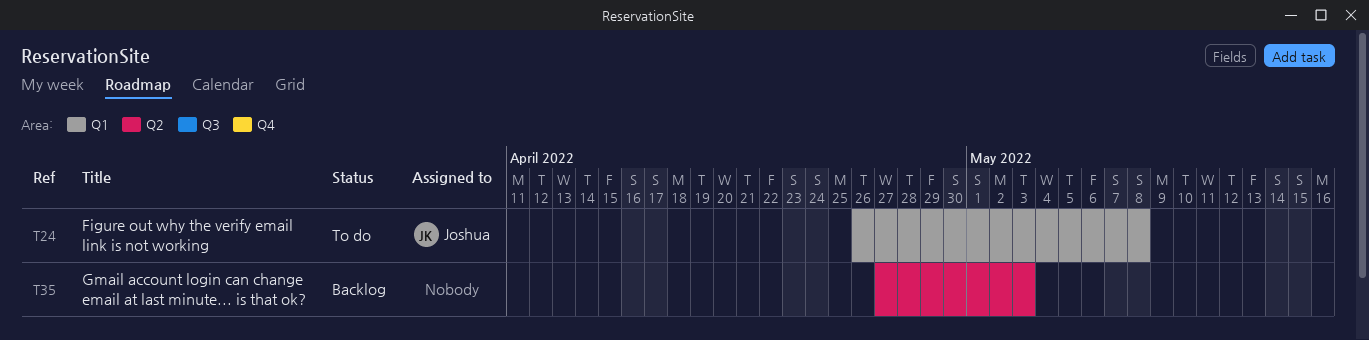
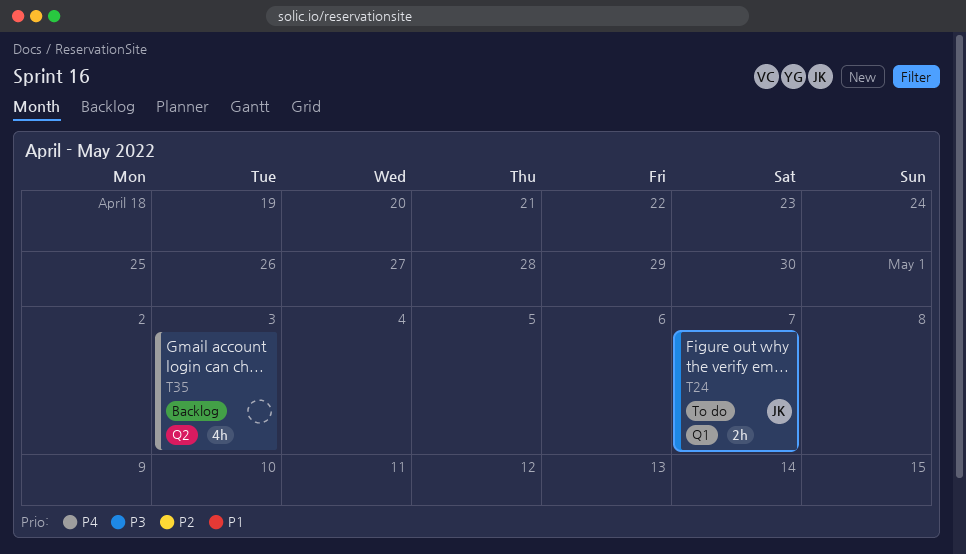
T24, due: May 8 -> May 7

